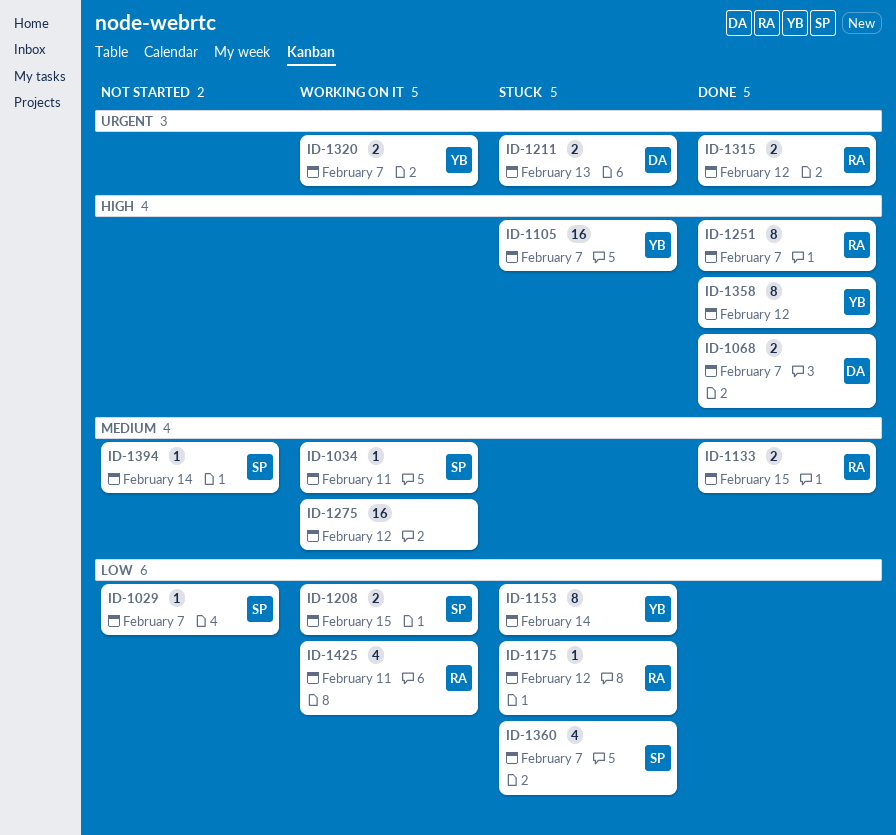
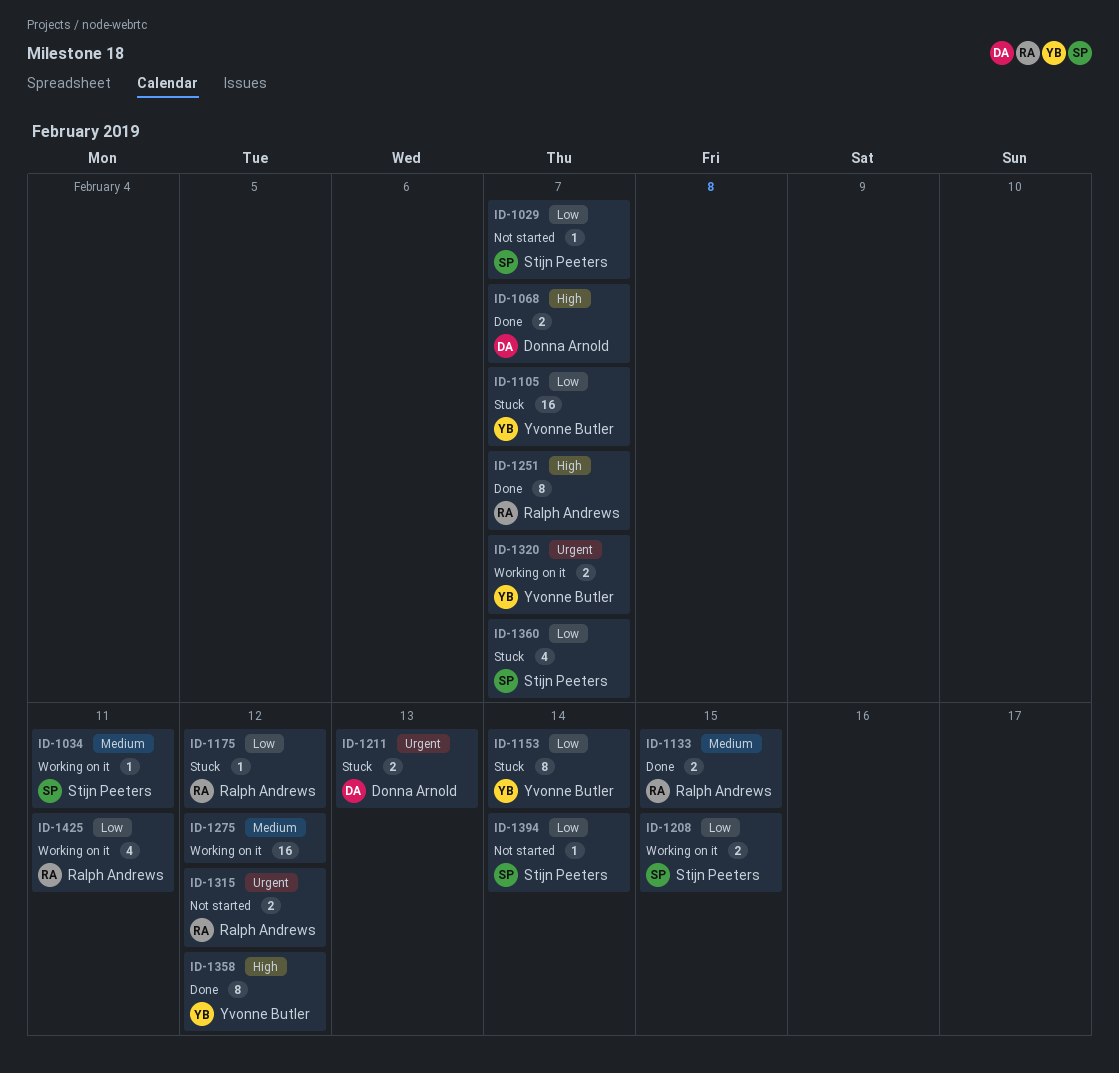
ID-1105, priority: High -> Low
ID-1315, status: Done -> Not started
ID-1394, priority: Medium -> Low

